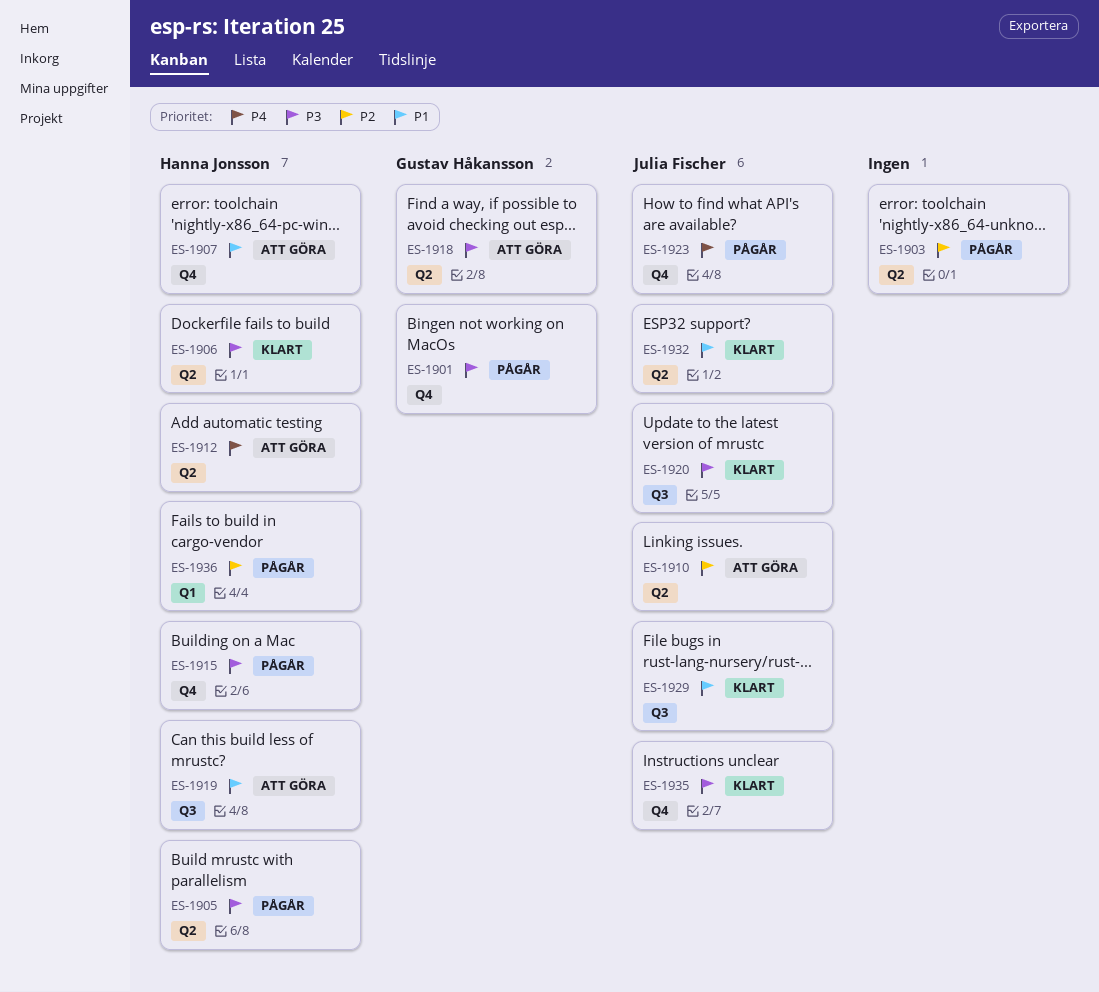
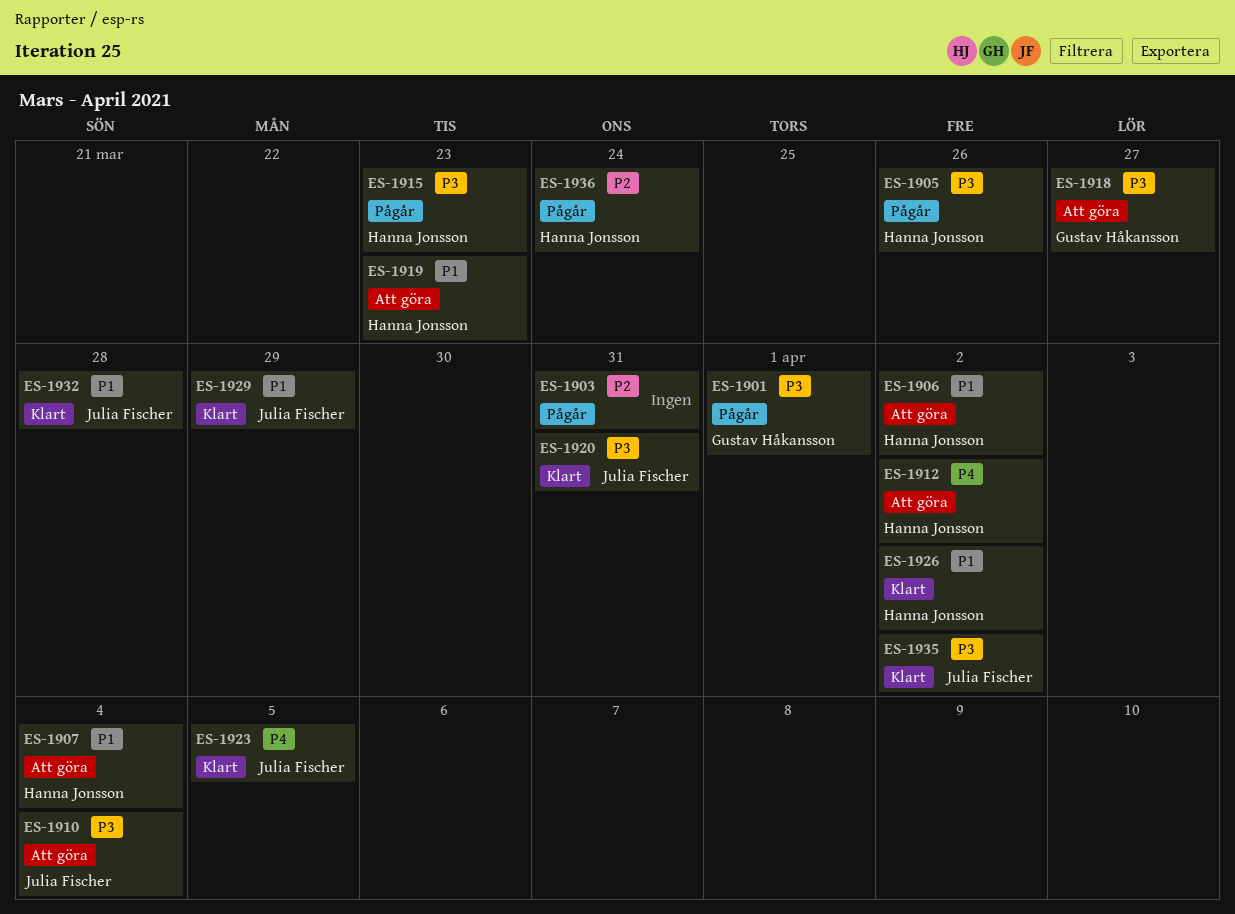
ES-1906, status: Klart -> Att göra
ES-1906, priority: P3 -> P1
ES-1910, priority: P2 -> P3
ES-1923, status: Pågår -> Klart
ES-1926: none -> present

